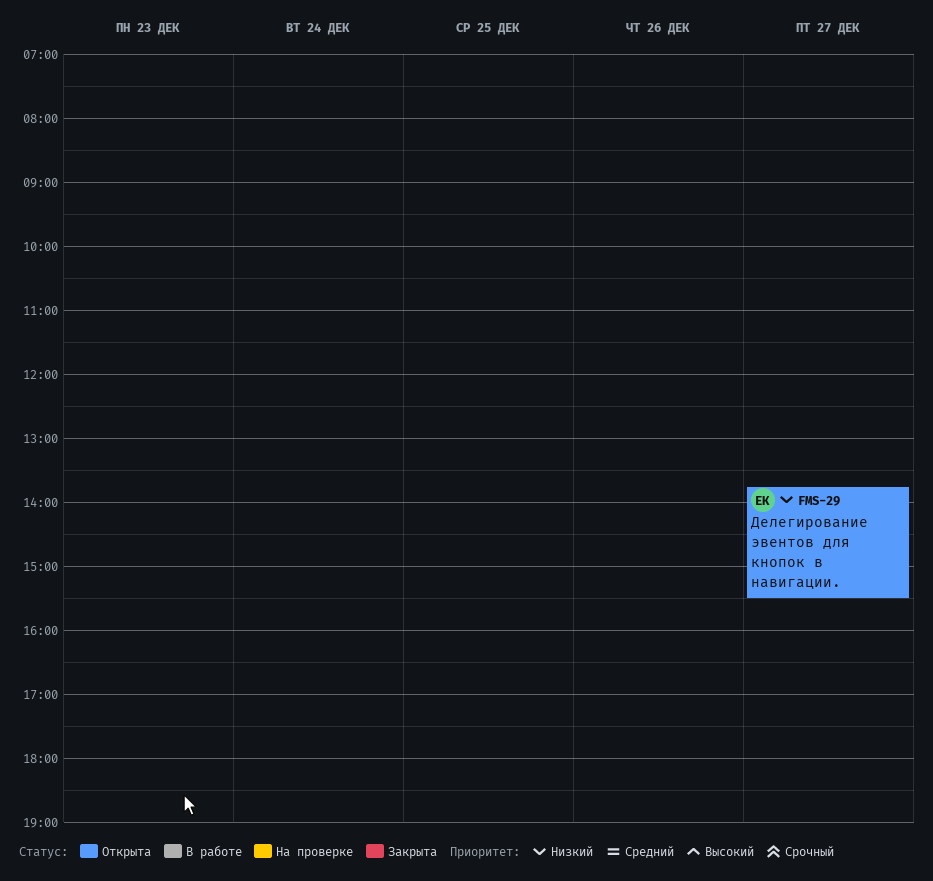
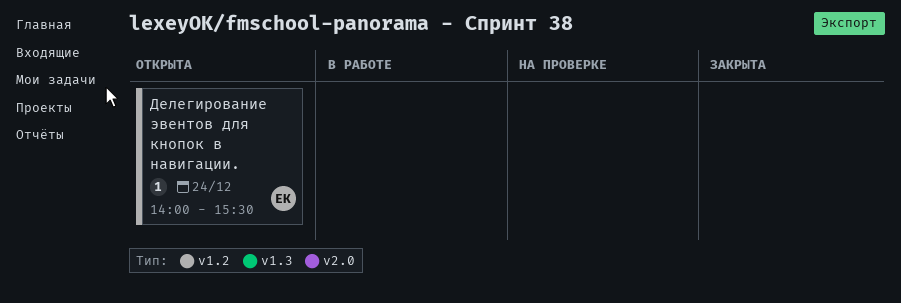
Делегирование эвентов для кнопок в навигации., day: Dec 27 -> Dec 24
Делегирование эвентов для кнопок в навигации., begins: 13:45 -> 14:00

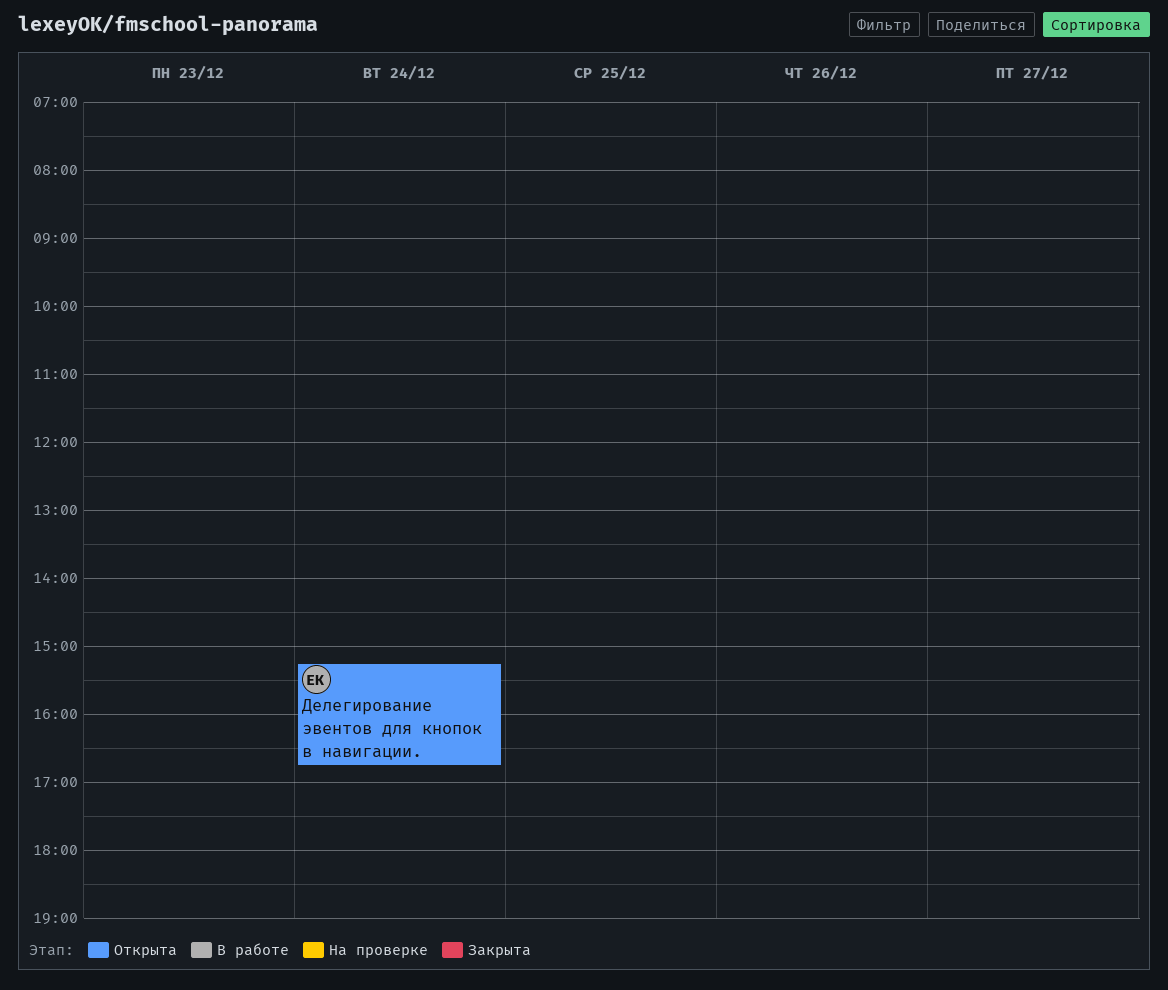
Делегирование эвентов для кнопок в навигации., begins: 14:00 -> 15:15
Делегирование эвентов для кнопок в навигации., ends: 15:30 -> 16:45

